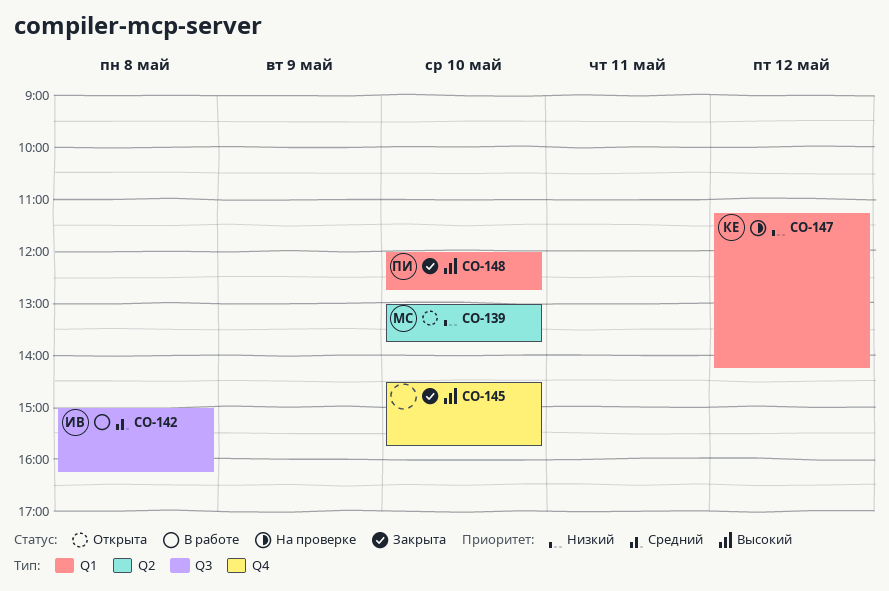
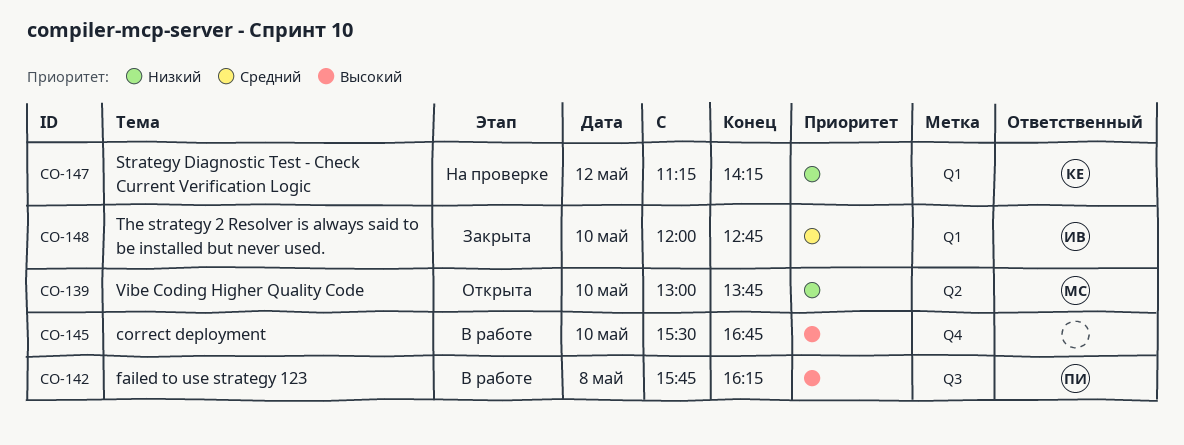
CO-142, owner: ИВ -> ПИ
CO-142, priority: Средний -> Высокий
CO-142, begins: 15:00 -> 15:45
CO-145, status: Закрыта -> В работе
CO-145, begins: 14:30 -> 15:30
CO-145, ends: 15:45 -> 16:45
CO-148, owner: ПИ -> ИВ
CO-148, priority: Высокий -> Средний

